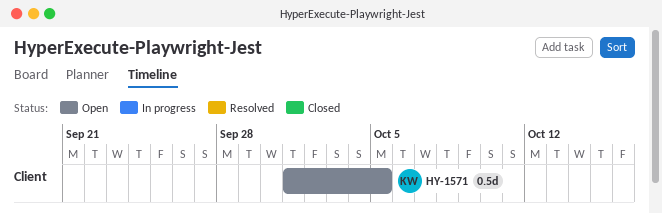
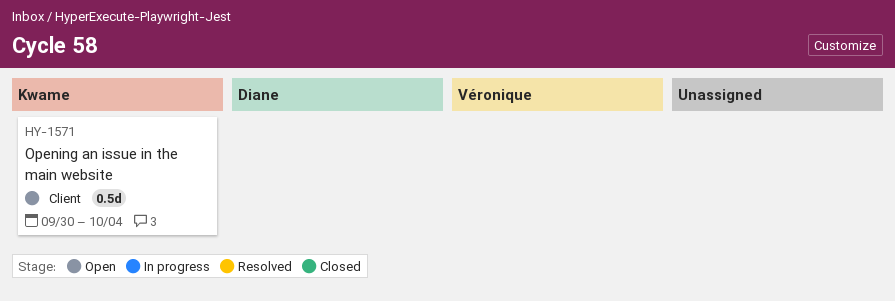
HY-1571, start: Oct 1 -> Sep 30
HY-1571, due: Oct 5 -> Oct 4

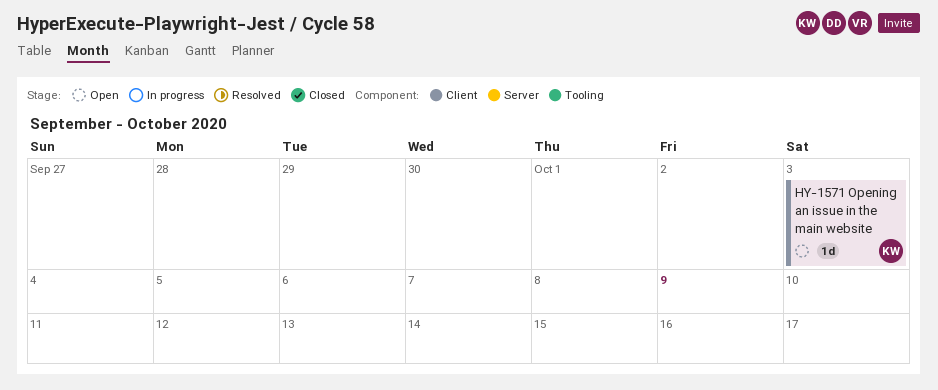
HY-1571, estimate: 0.5d -> 1d
HY-1571, due: Oct 4 -> Oct 3

